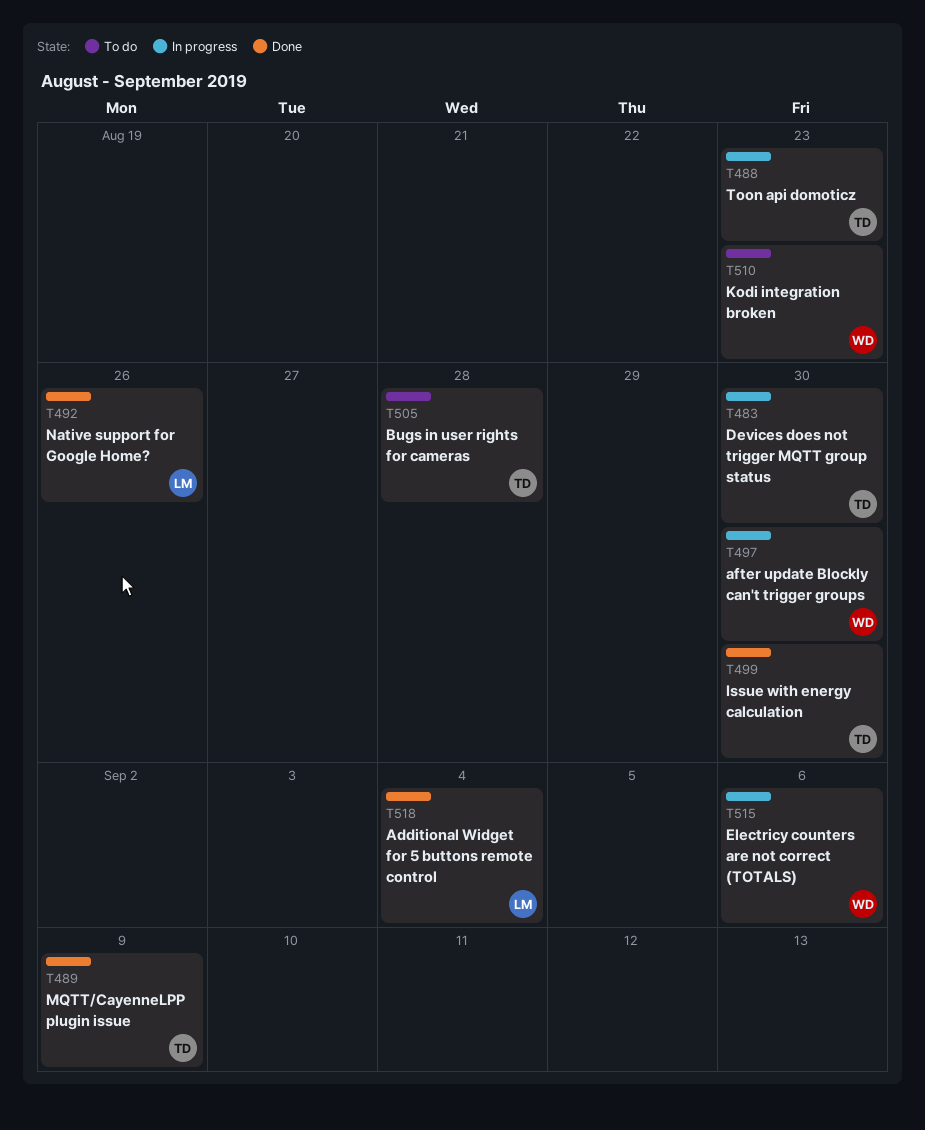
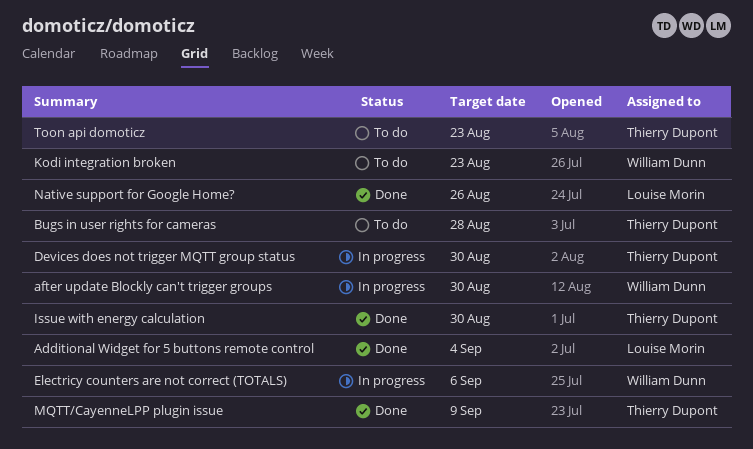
Toon api domoticz, status: In progress -> To do

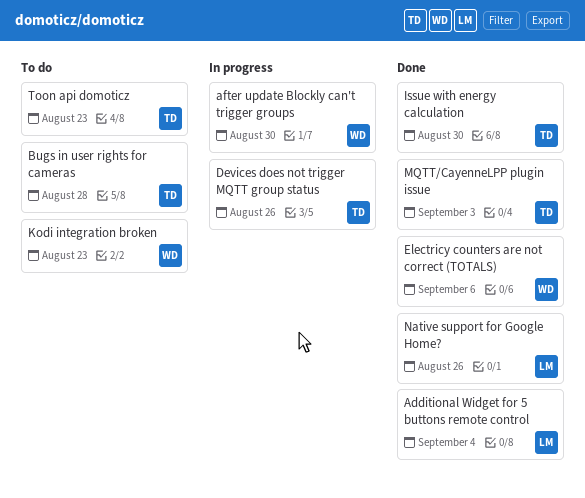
Devices does not trigger MQTT group status, due: Aug 30 -> Aug 26
Electricy counters are not correct (TOTALS), status: In progress -> Done
MQTT/CayenneLPP plugin issue, due: Sep 9 -> Sep 3

